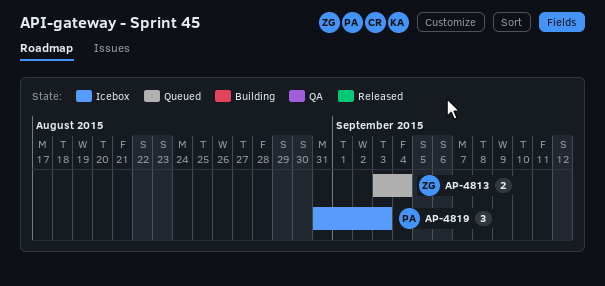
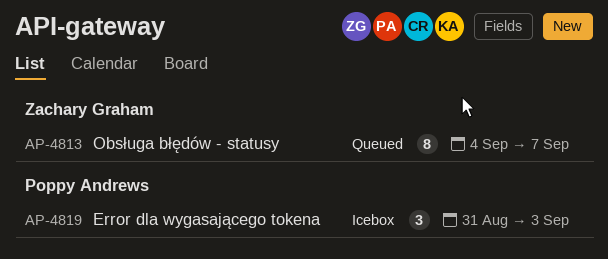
AP-4813, estimate: 2 -> 8
AP-4813, start: Sep 3 -> Sep 4
AP-4813, due: Sep 4 -> Sep 7

